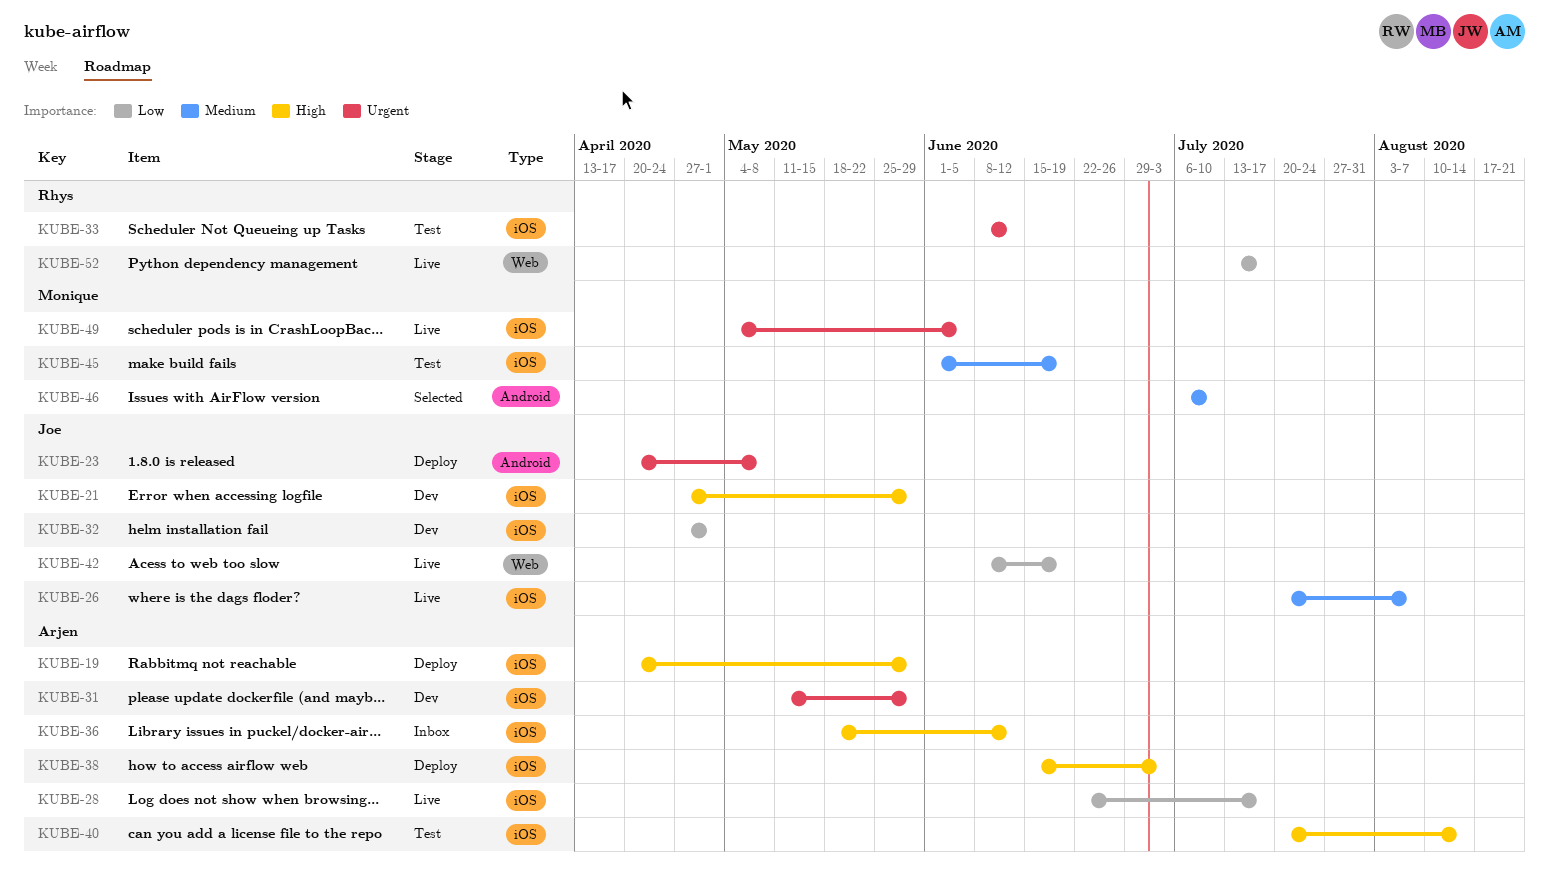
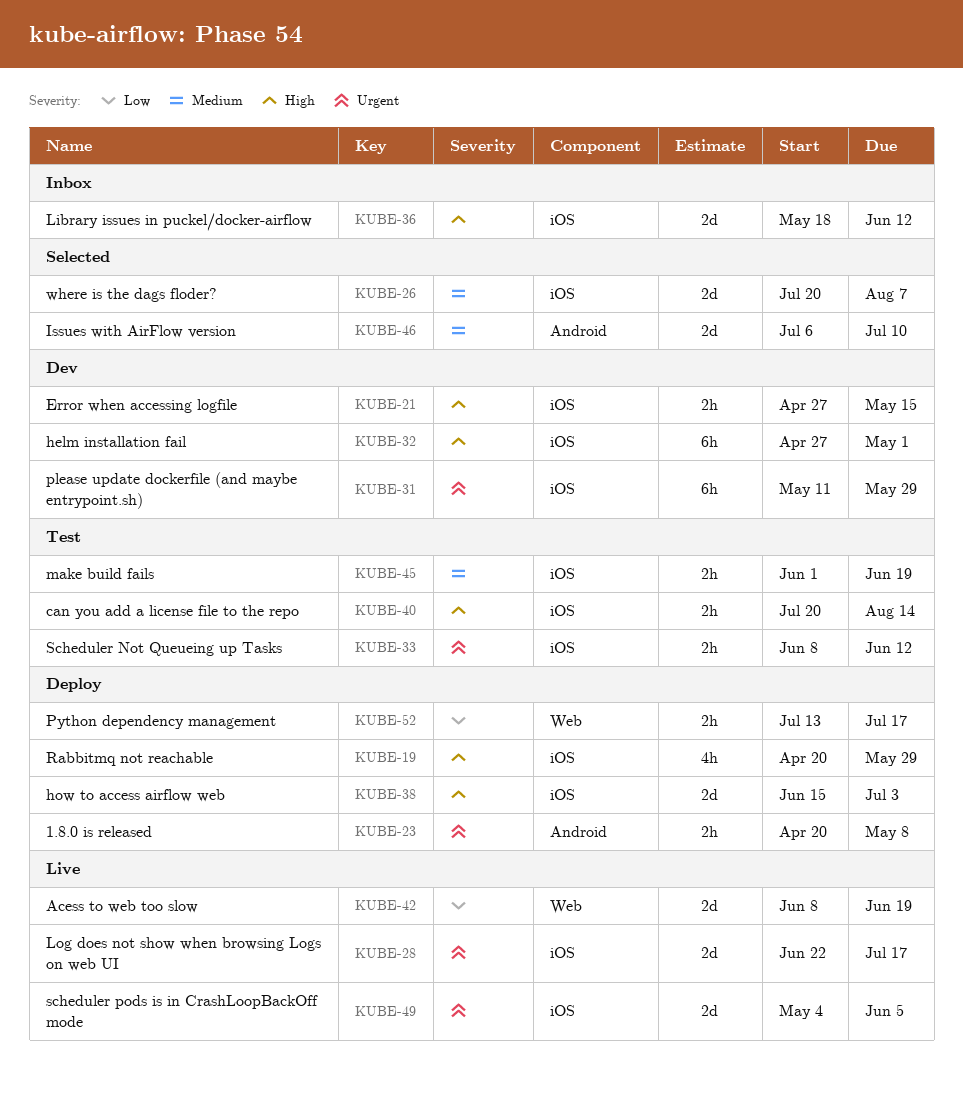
KUBE-21, due: May 29 -> May 15
KUBE-26, status: Live -> Selected
KUBE-28, priority: Low -> Urgent
KUBE-32, priority: Low -> High
KUBE-52, status: Live -> Deploy

